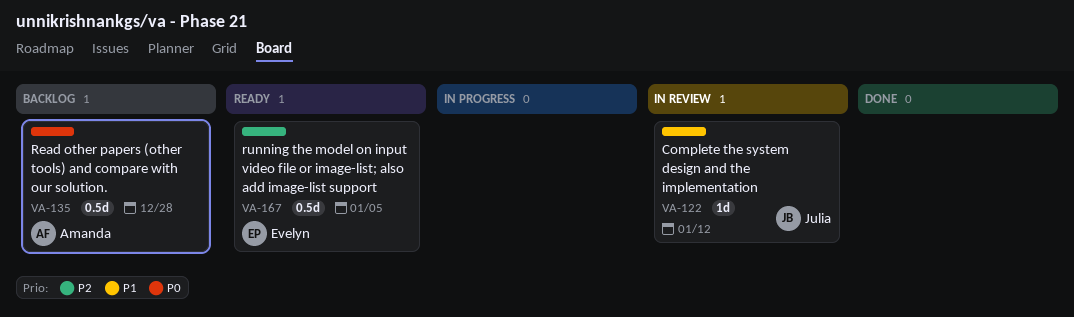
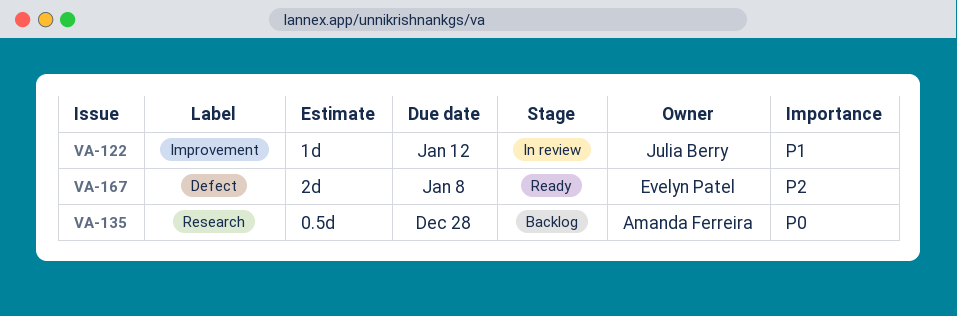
VA-167, estimate: 0.5d -> 2d
VA-167, due: Jan 5 -> Jan 8

